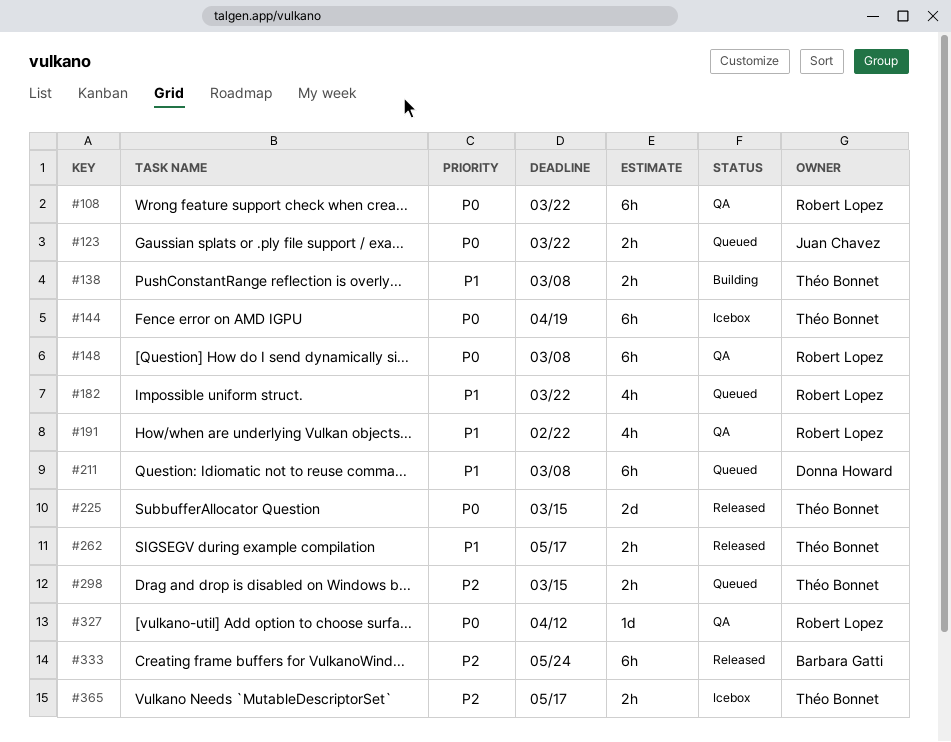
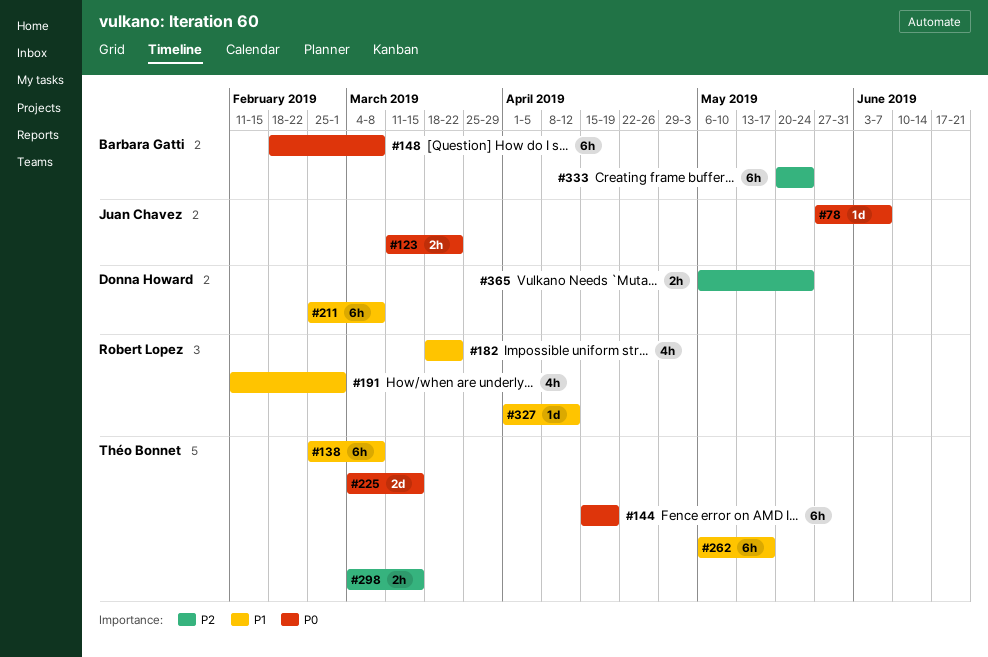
#78: none -> present
#108: present -> none
#138, estimate: 2h -> 6h
#148, owner: Robert Lopez -> Barbara Gatti
#191, due: Feb 22 -> Mar 1
#262, estimate: 2h -> 6h
#327, priority: P0 -> P1
#365, owner: Théo Bonnet -> Donna Howard
#365, due: May 17 -> May 24

